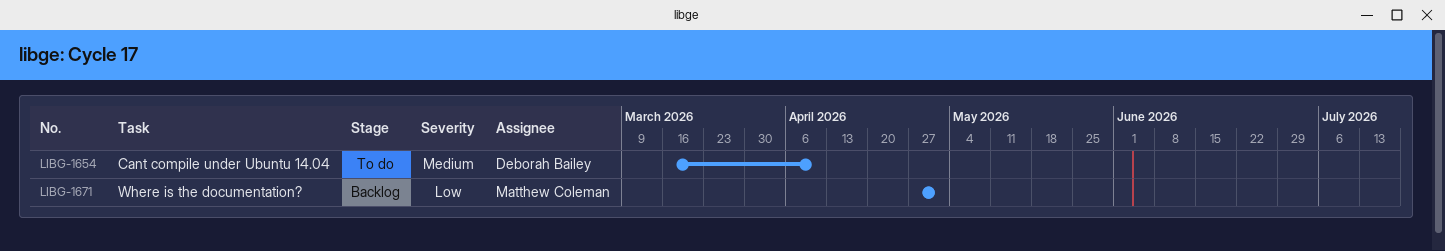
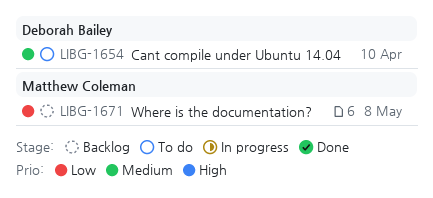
LIBG-1671, due: May 1 -> May 8

